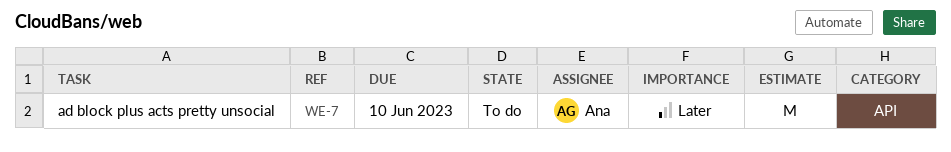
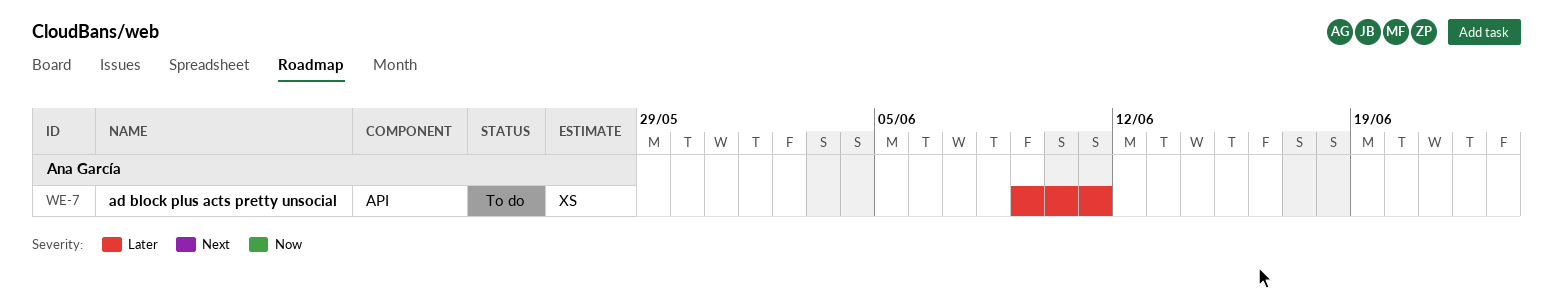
WE-7, estimate: M -> XS
WE-7, due: Jun 10 -> Jun 11

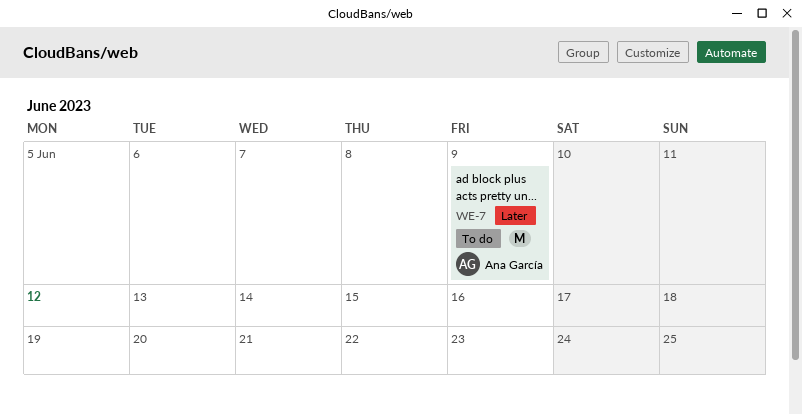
WE-7, estimate: XS -> M
WE-7, due: Jun 11 -> Jun 9

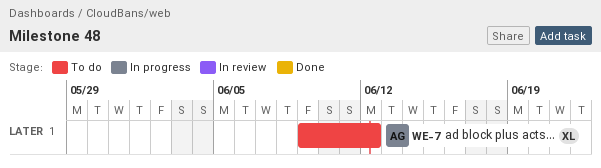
WE-7, estimate: M -> XL
WE-7, due: Jun 9 -> Jun 12

